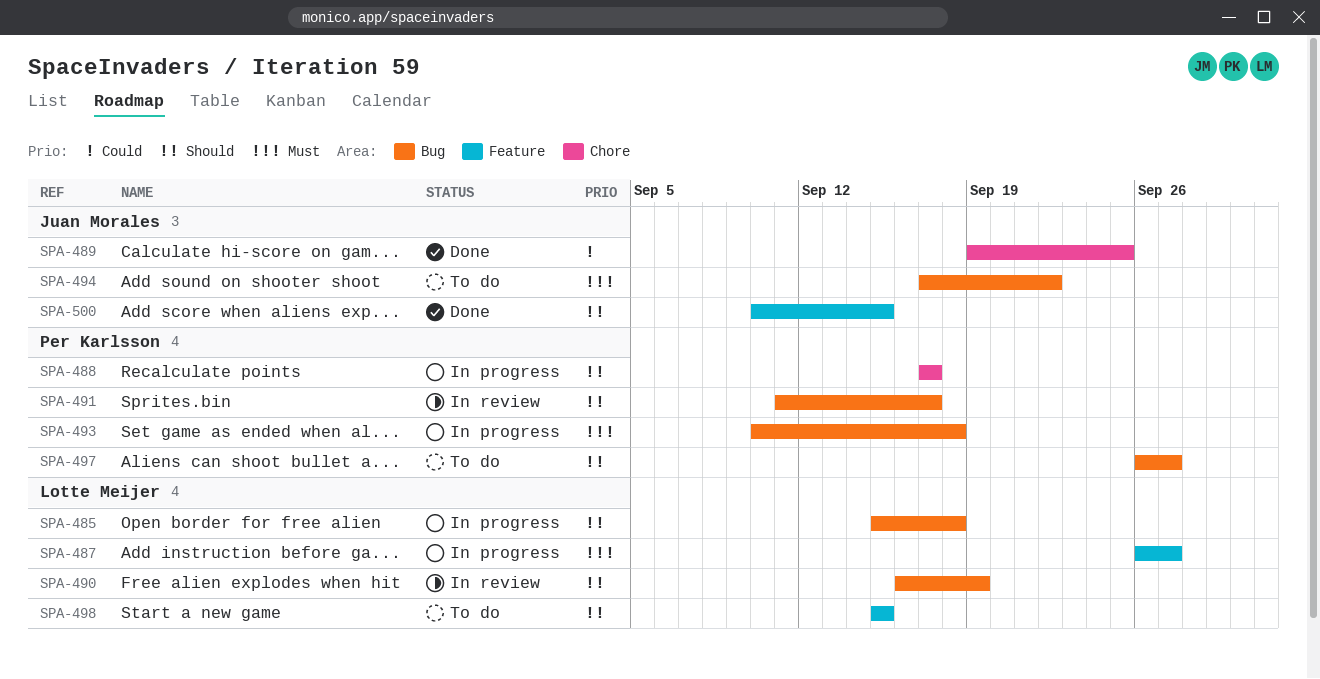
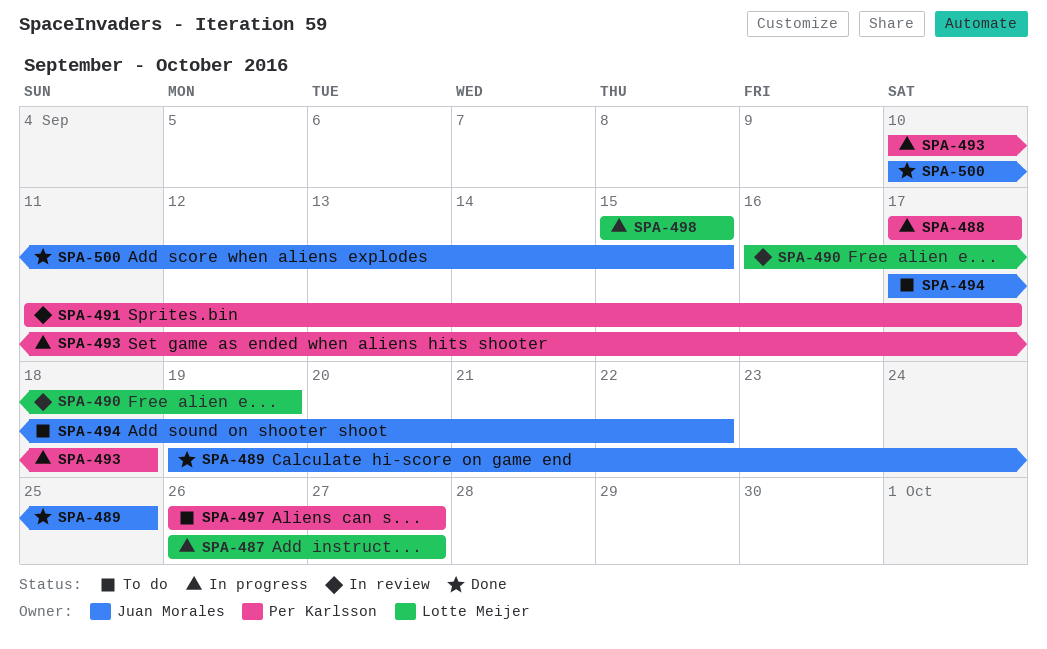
SPA-485: present -> none
SPA-498, status: To do -> In progress

